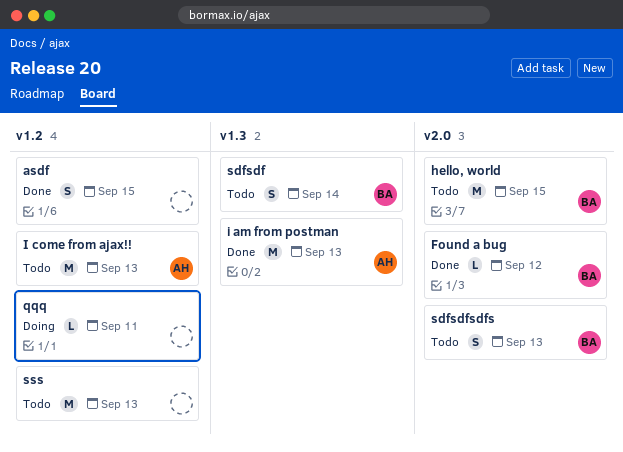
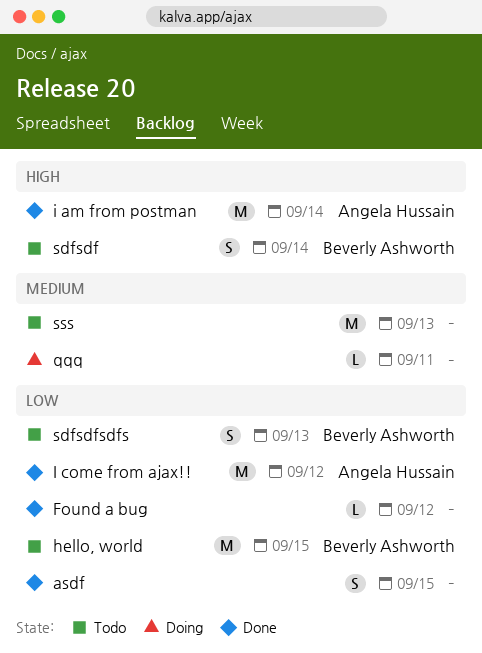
Found a bug, owner: Beverly Ashworth -> none
i am from postman, due: Sep 13 -> Sep 14
I come from ajax!!, status: Todo -> Done
I come from ajax!!, due: Sep 13 -> Sep 12

